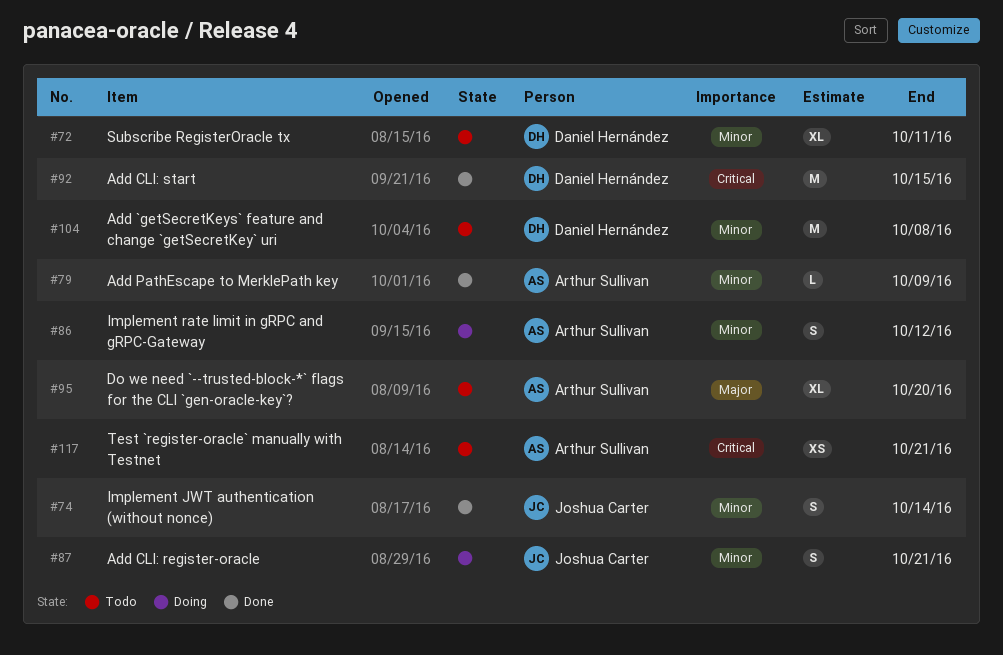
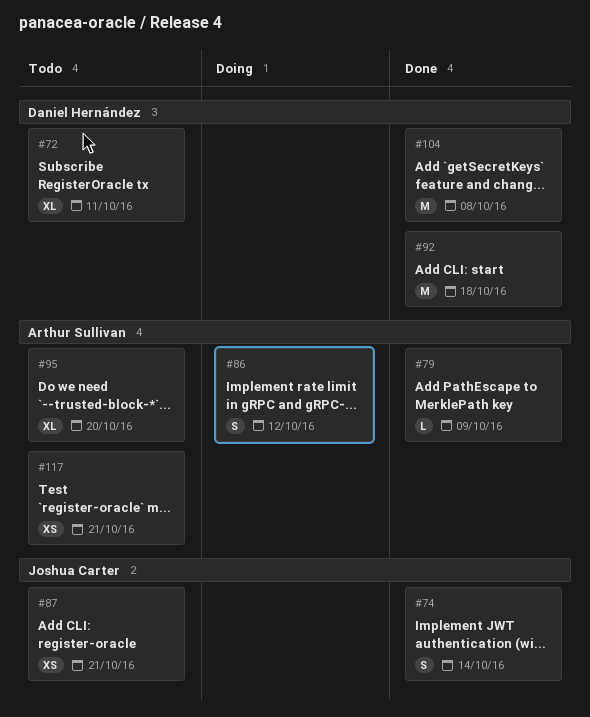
#87, status: Doing -> Todo
#87, estimate: S -> XS
#92, due: Oct 15 -> Oct 18
#104, status: Todo -> Done

